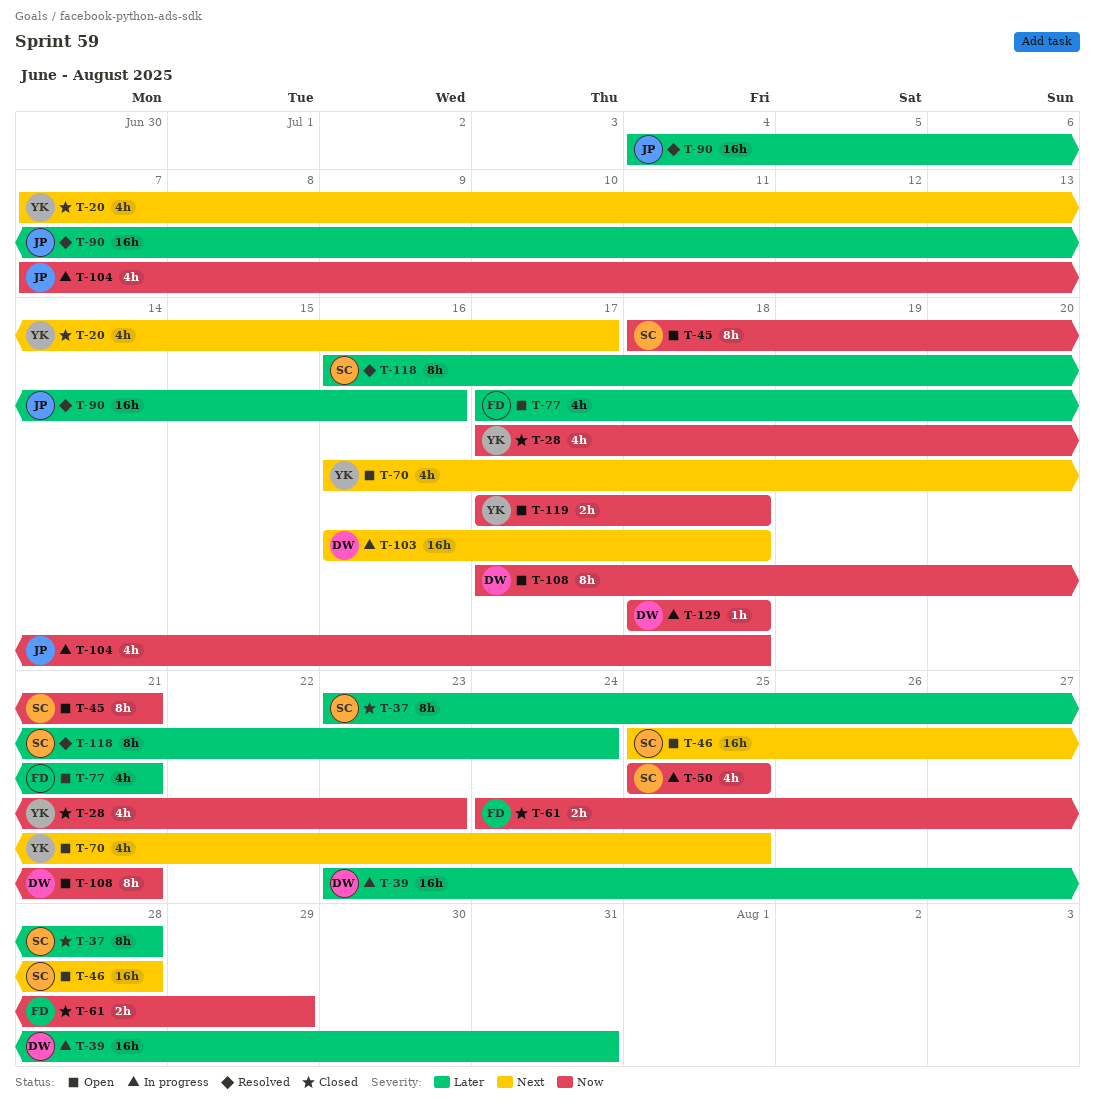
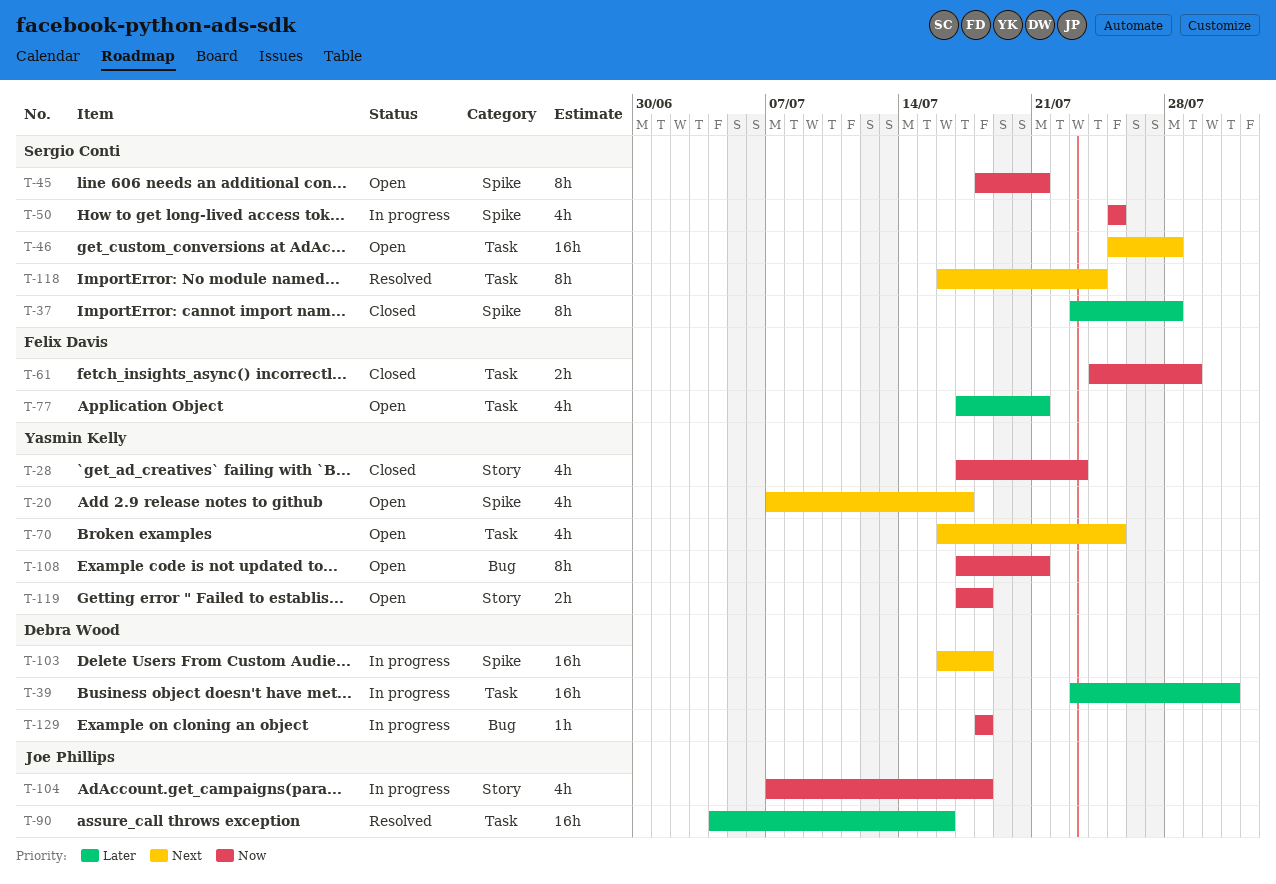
T-20, status: Closed -> Open
T-108, owner: Debra Wood -> Yasmin Kelly
T-118, priority: Later -> Next

